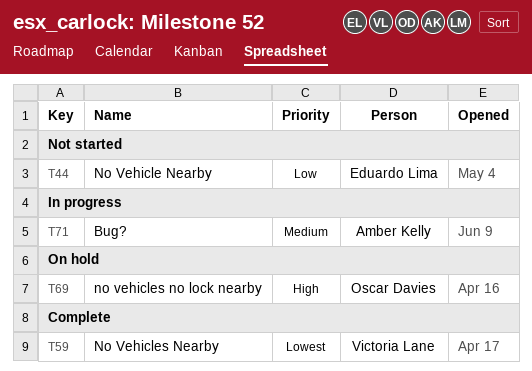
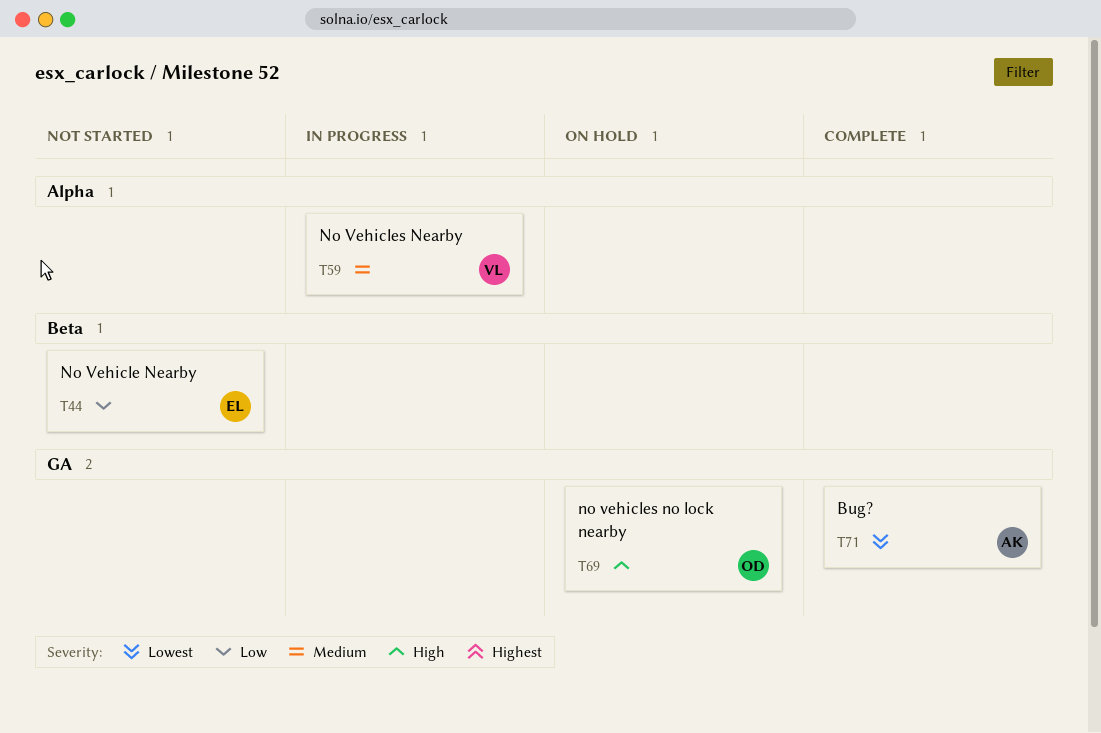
T59, status: Complete -> In progress
T59, priority: Lowest -> Medium
T71, status: In progress -> Complete
T71, priority: Medium -> Lowest

